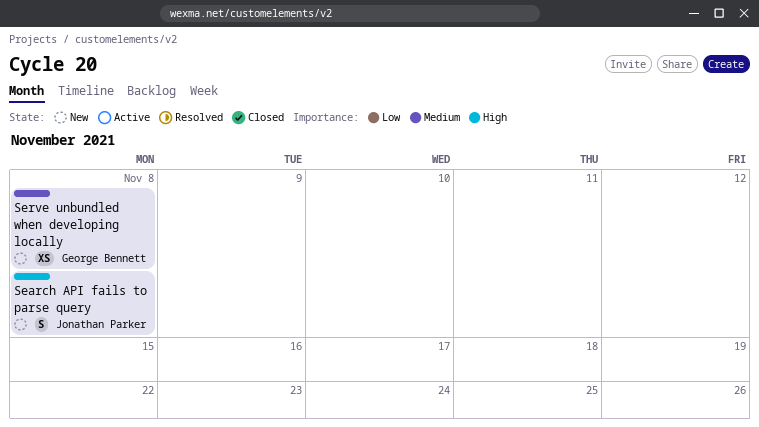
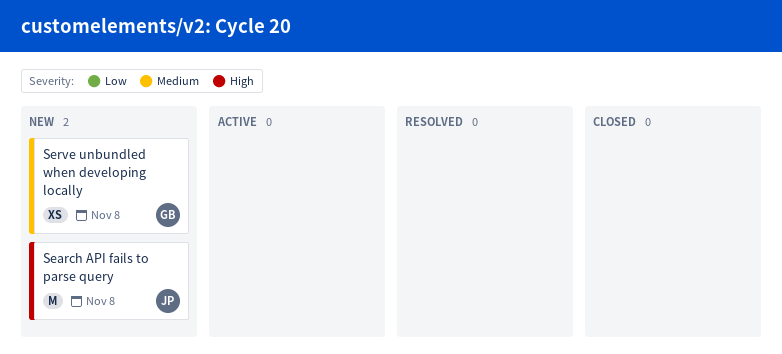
Search API fails to parse query, estimate: S -> M

